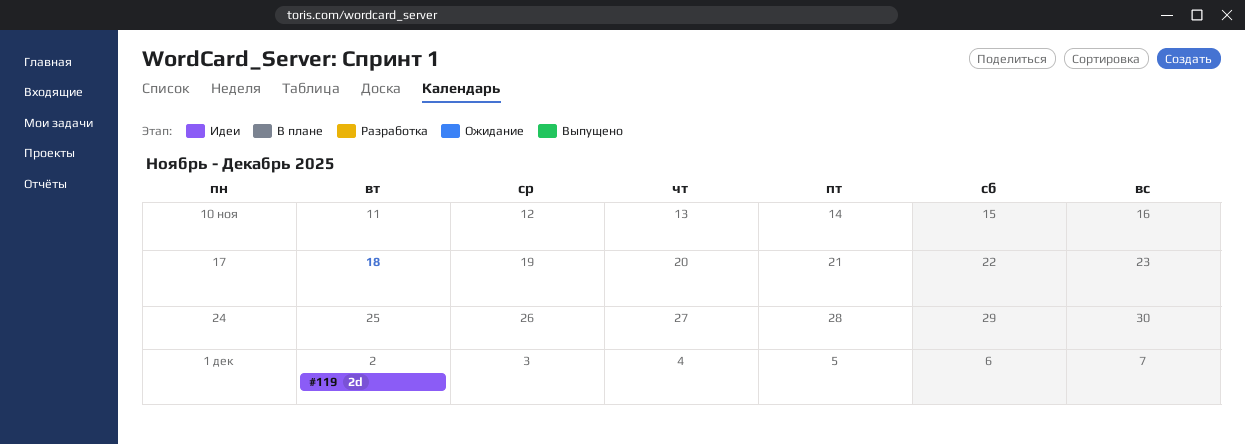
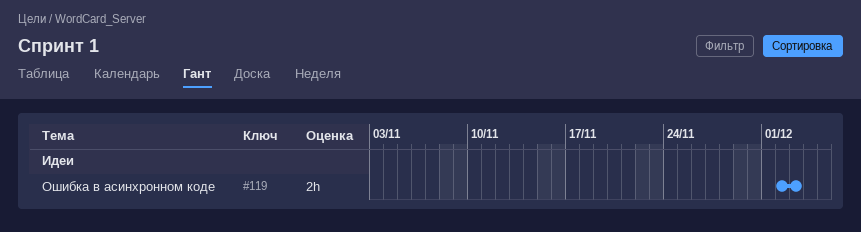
#119, estimate: 2d -> 2h
#119, due: Dec 2 -> Dec 3

